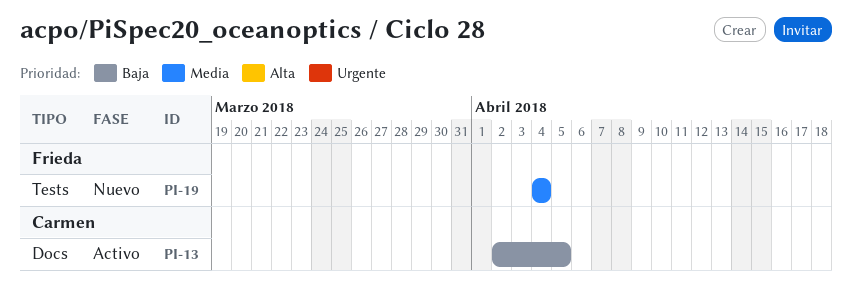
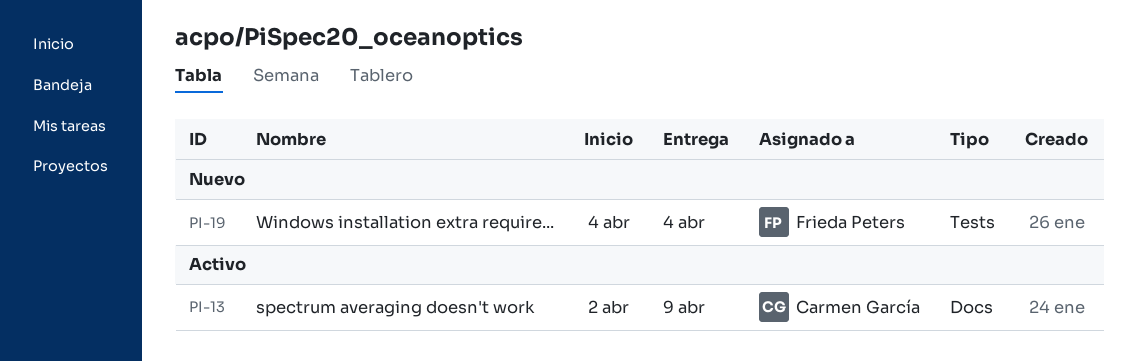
PI-13, due: Apr 5 -> Apr 9

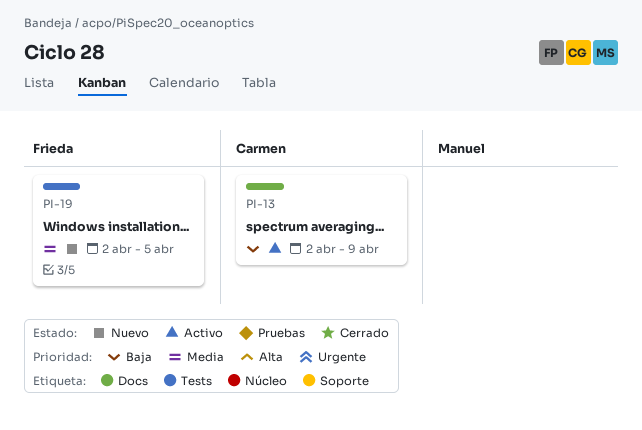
PI-19, start: Apr 4 -> Apr 2
PI-19, due: Apr 4 -> Apr 5

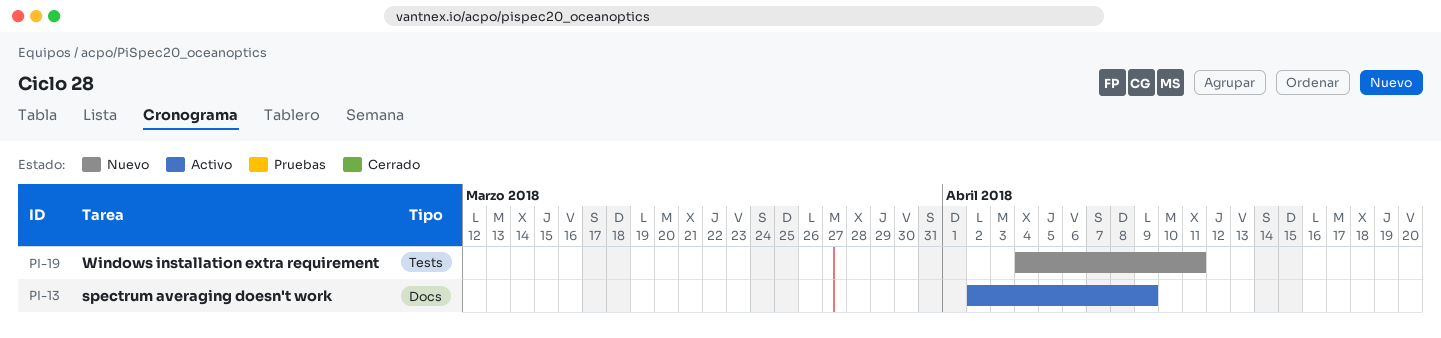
PI-19, start: Apr 2 -> Apr 4
PI-19, due: Apr 5 -> Apr 11

